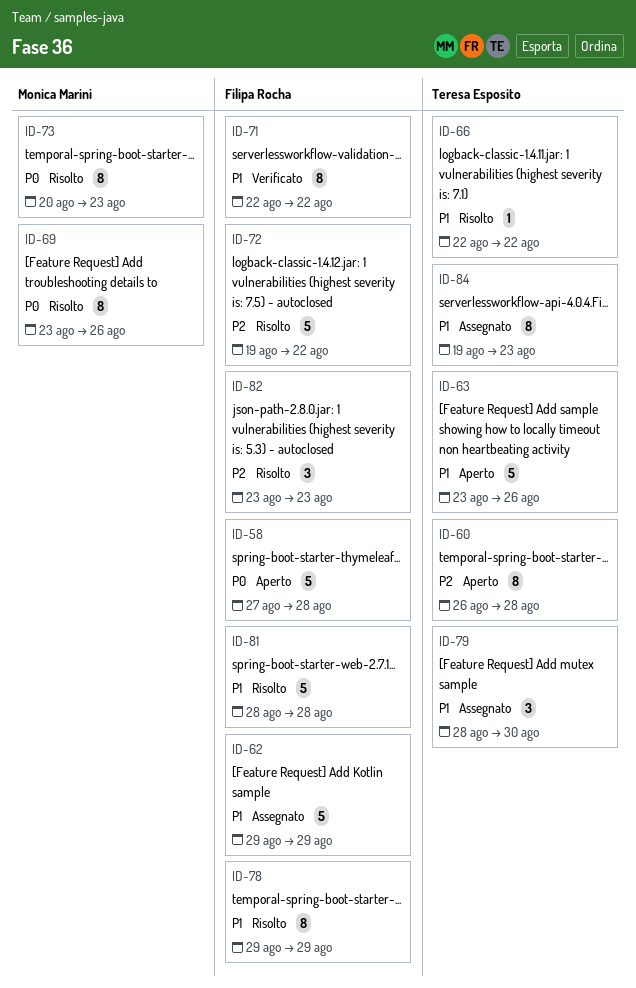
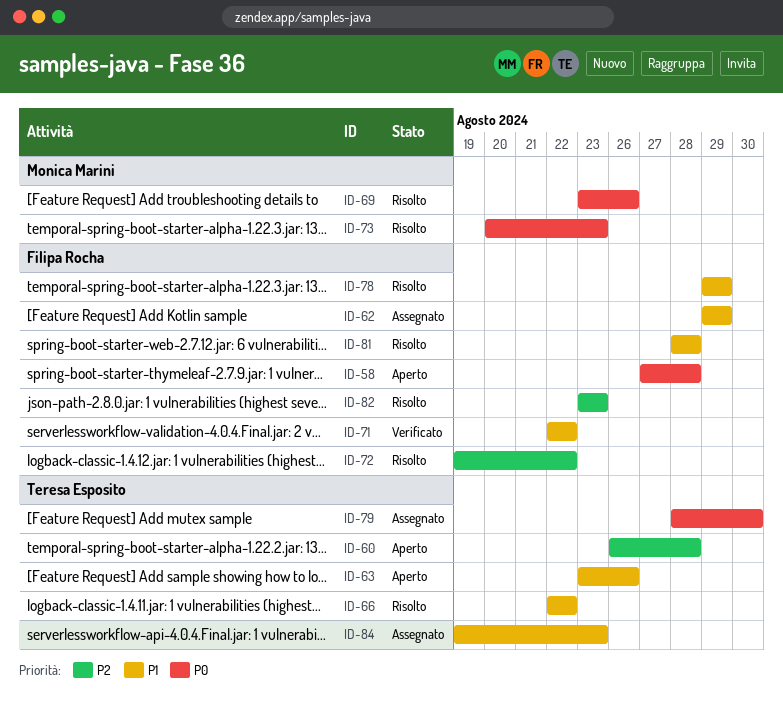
ID-79, priority: P1 -> P0

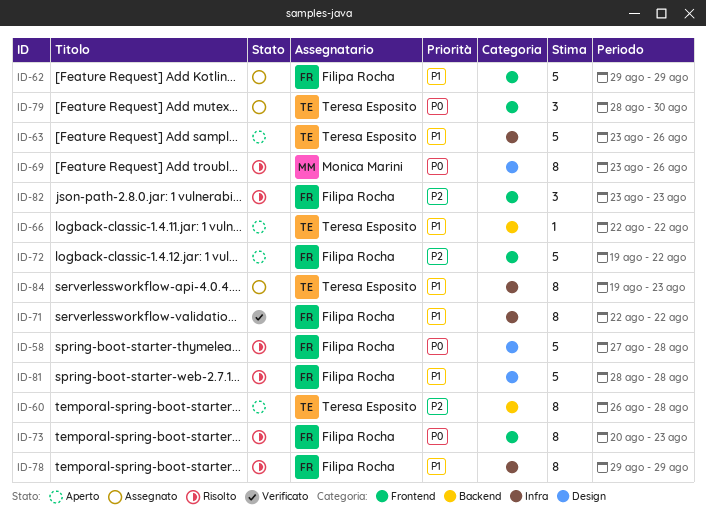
ID-58, status: Aperto -> Risolto
ID-66, status: Risolto -> Aperto
ID-72, status: Risolto -> Aperto
ID-73, owner: Monica Marini -> Filipa Rocha

